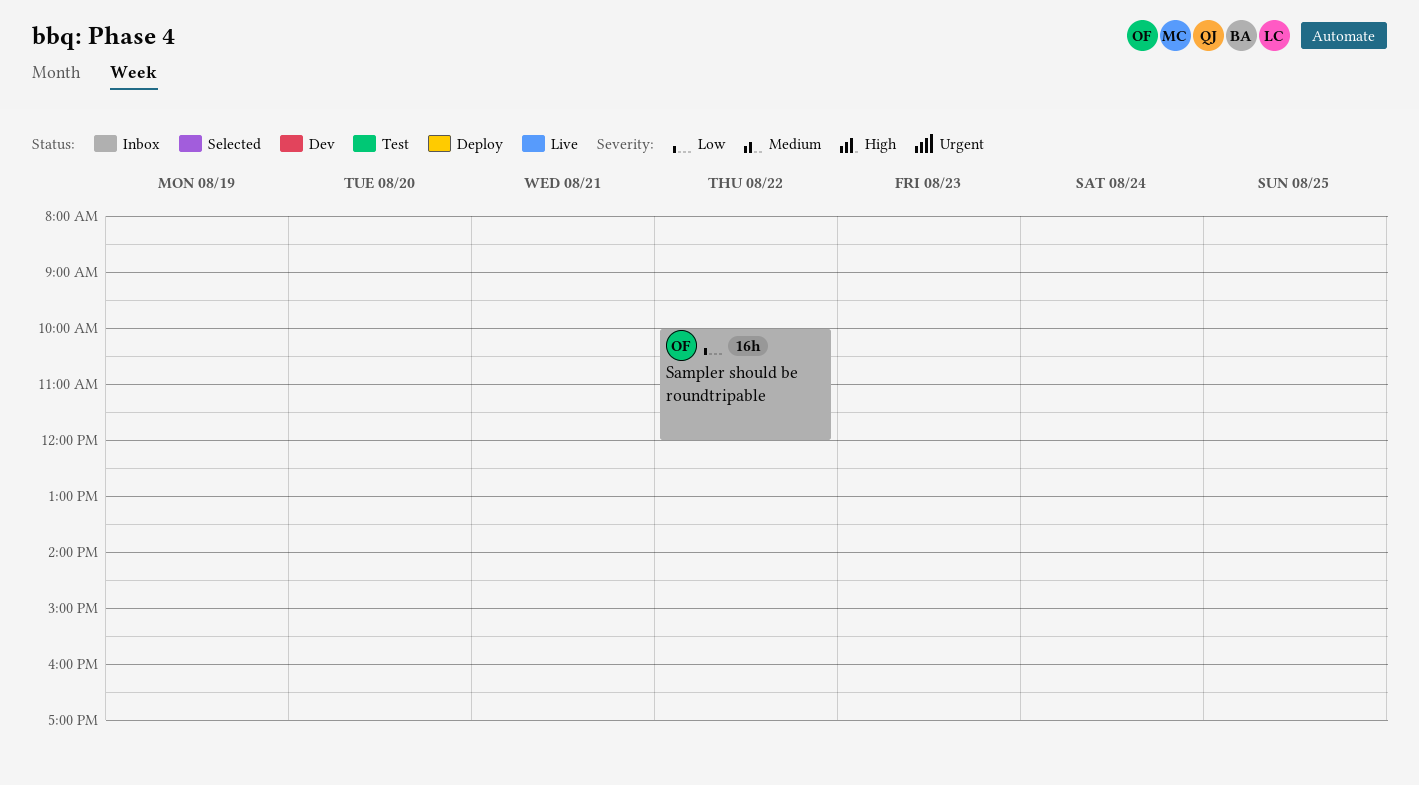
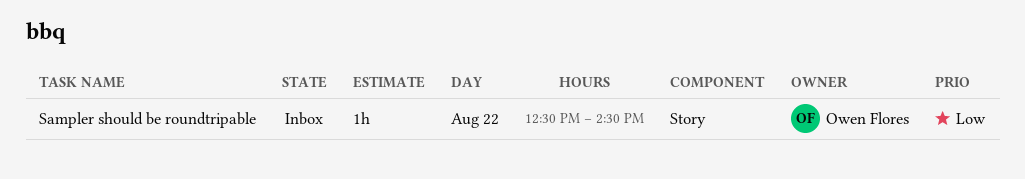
Sampler should be roundtripable, estimate: 16h -> 1h
Sampler should be roundtripable, begins: 10:00 -> 12:30
Sampler should be roundtripable, ends: 12:00 -> 14:30

